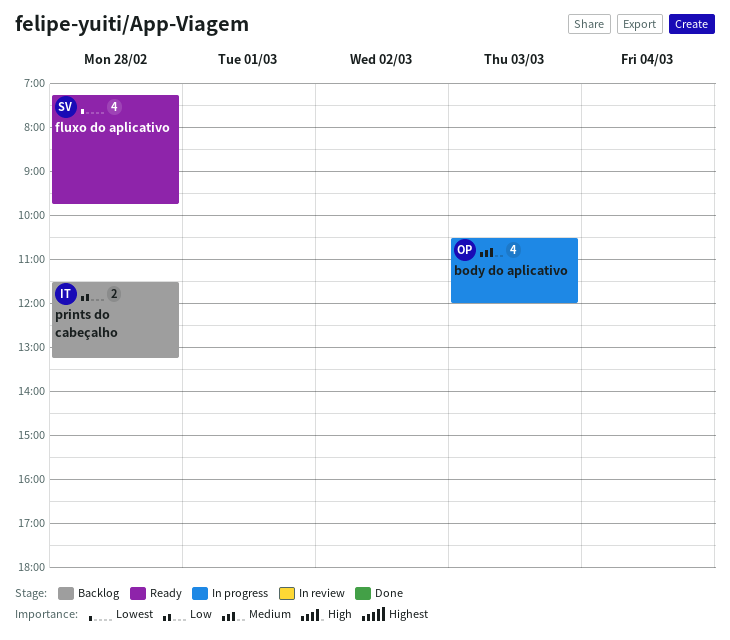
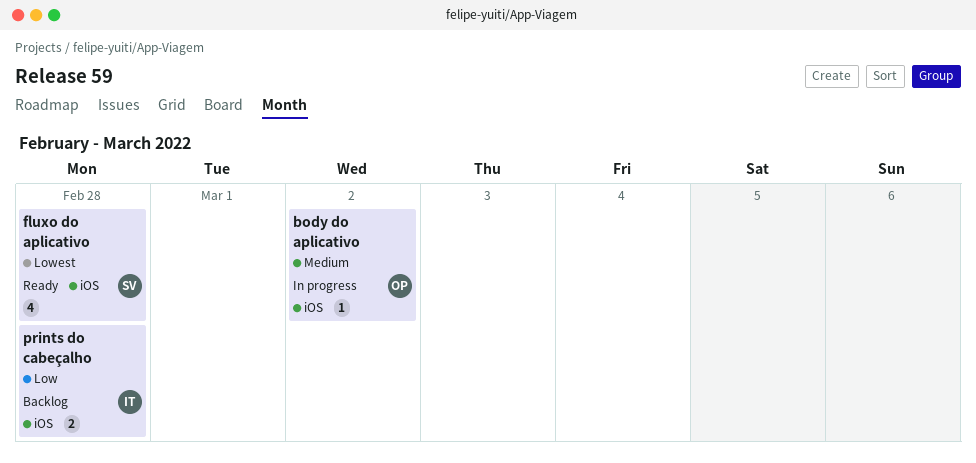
body do aplicativo, estimate: 4 -> 1
body do aplicativo, day: Mar 3 -> Mar 2

